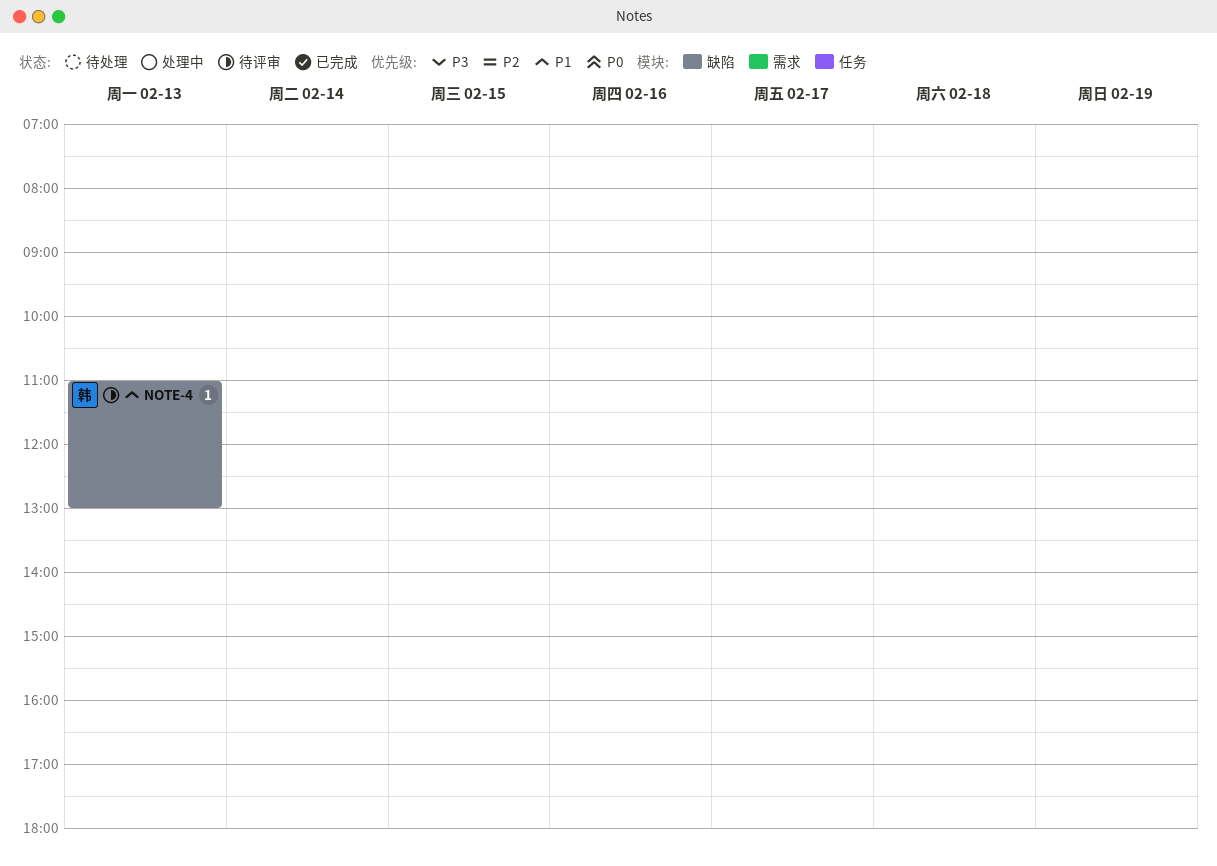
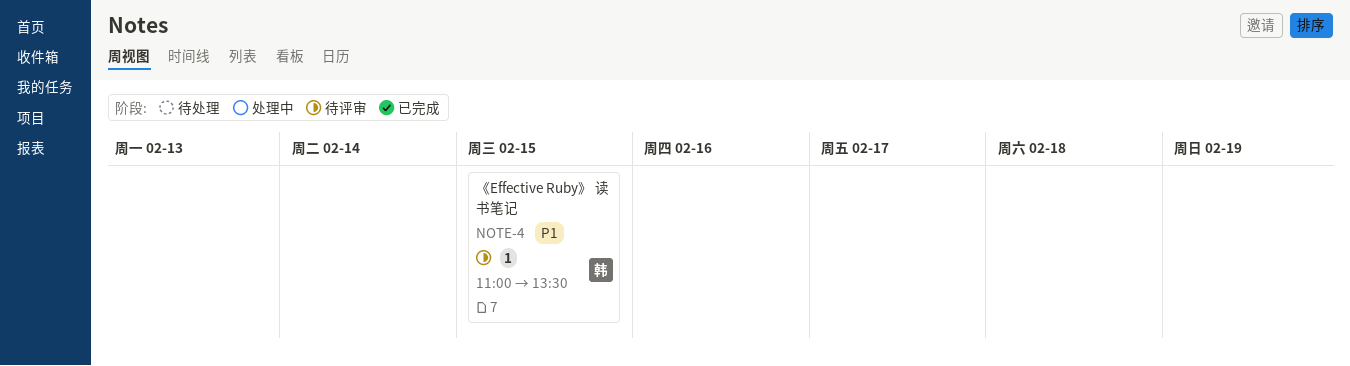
NOTE-4, day: Feb 13 -> Feb 15
NOTE-4, ends: 13:00 -> 13:30

